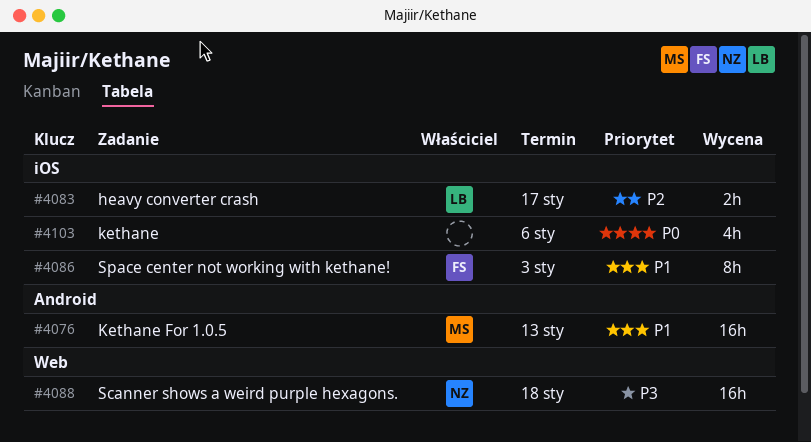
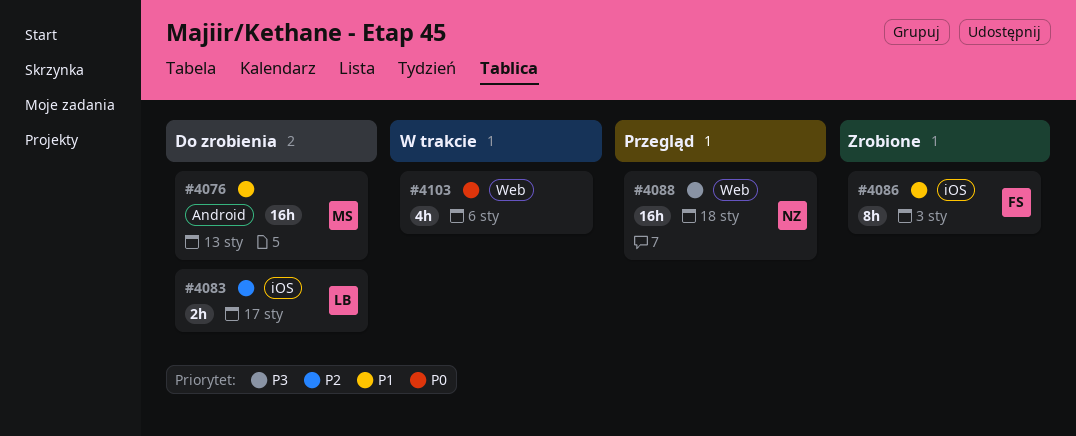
#4103, label: iOS -> Web

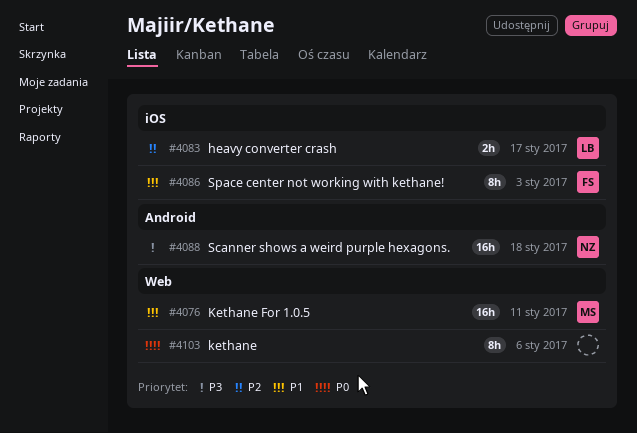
#4076, label: Android -> Web
#4076, due: Jan 13 -> Jan 11
#4088, label: Web -> Android
#4103, estimate: 4h -> 8h

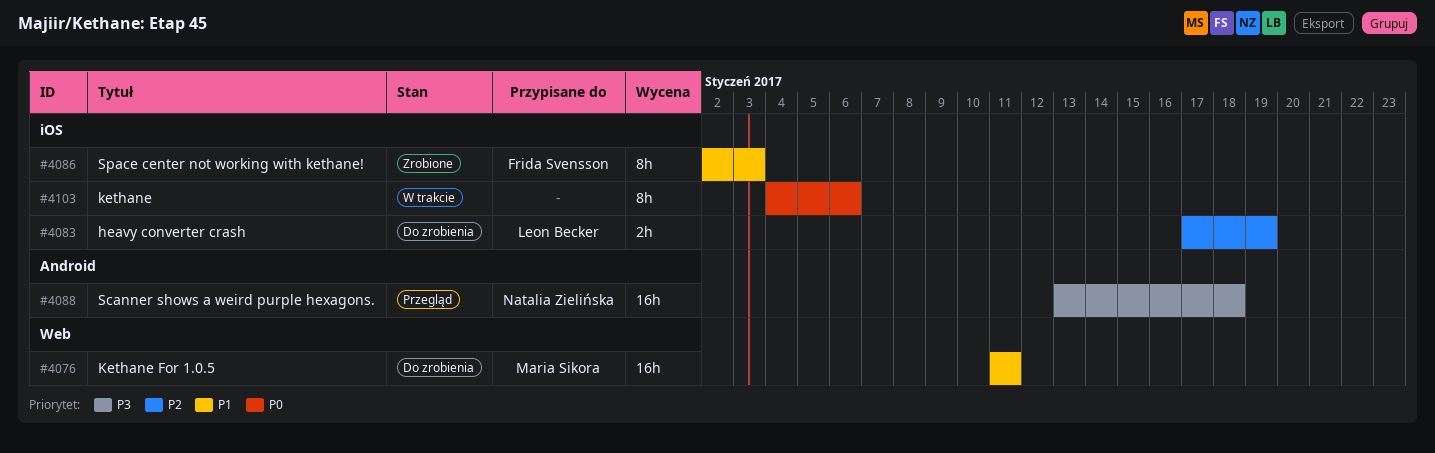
#4083, due: Jan 17 -> Jan 19
#4103, label: Web -> iOS

